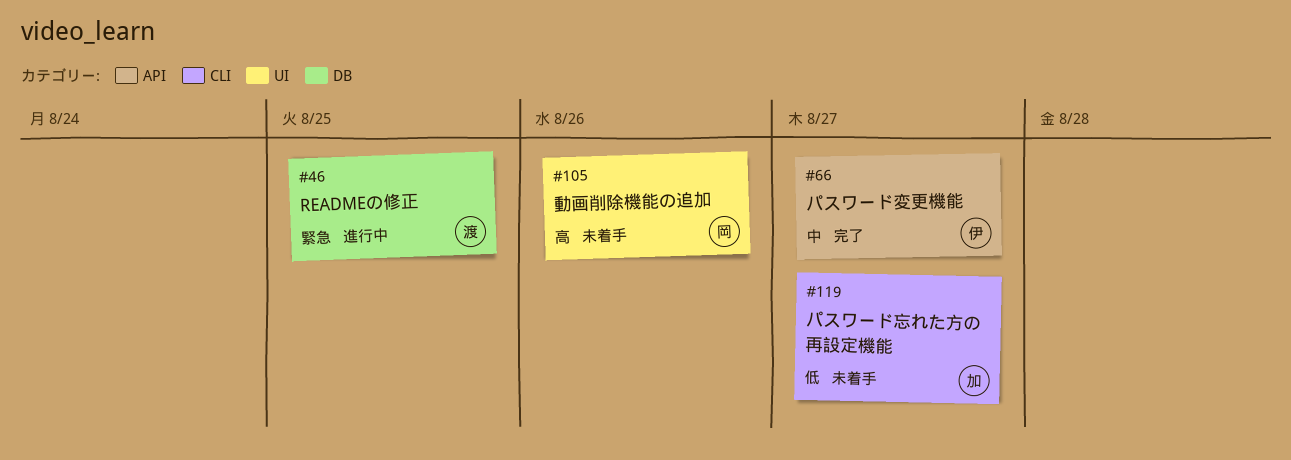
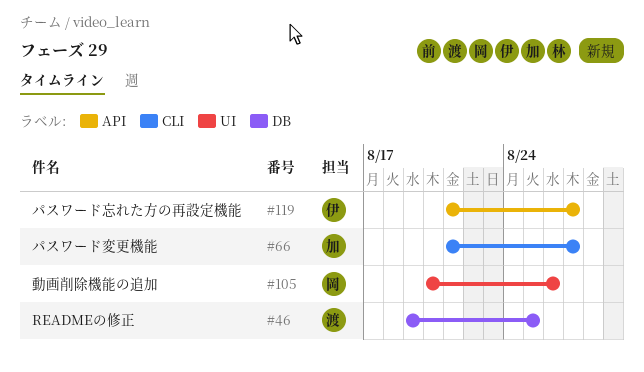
#66, owner: 伊 -> 加
#66, label: API -> CLI
#119, owner: 加 -> 伊
#119, label: CLI -> API

